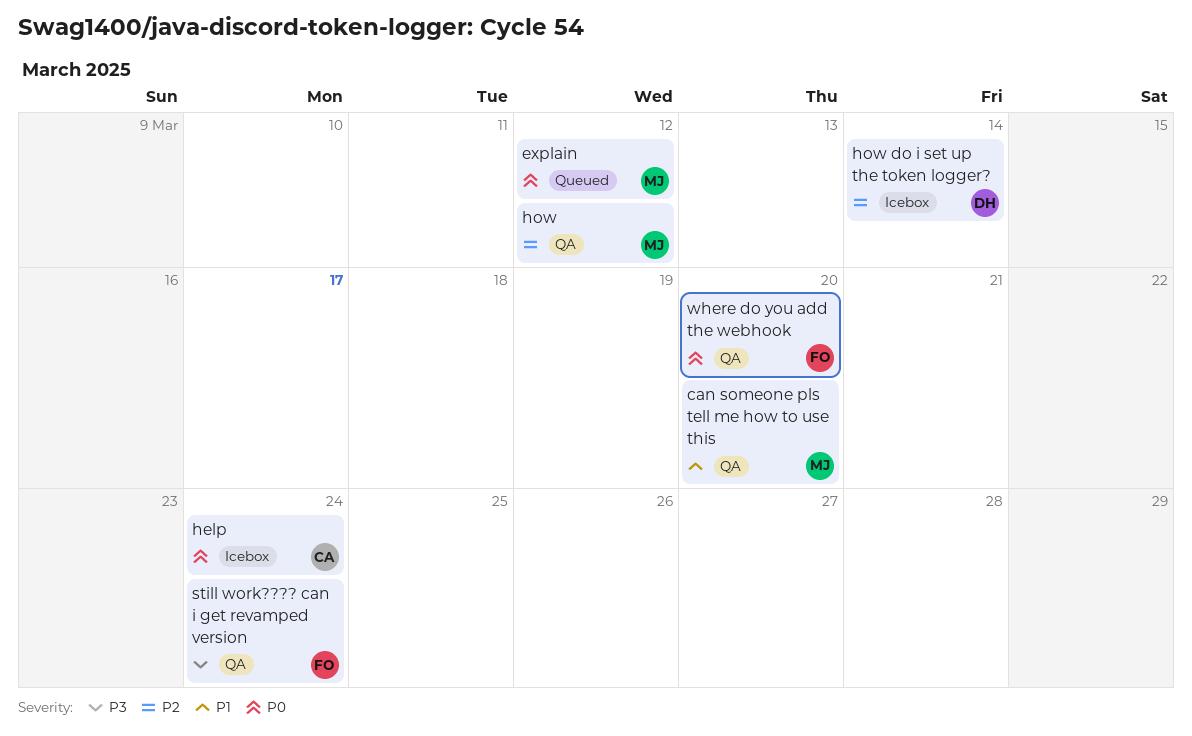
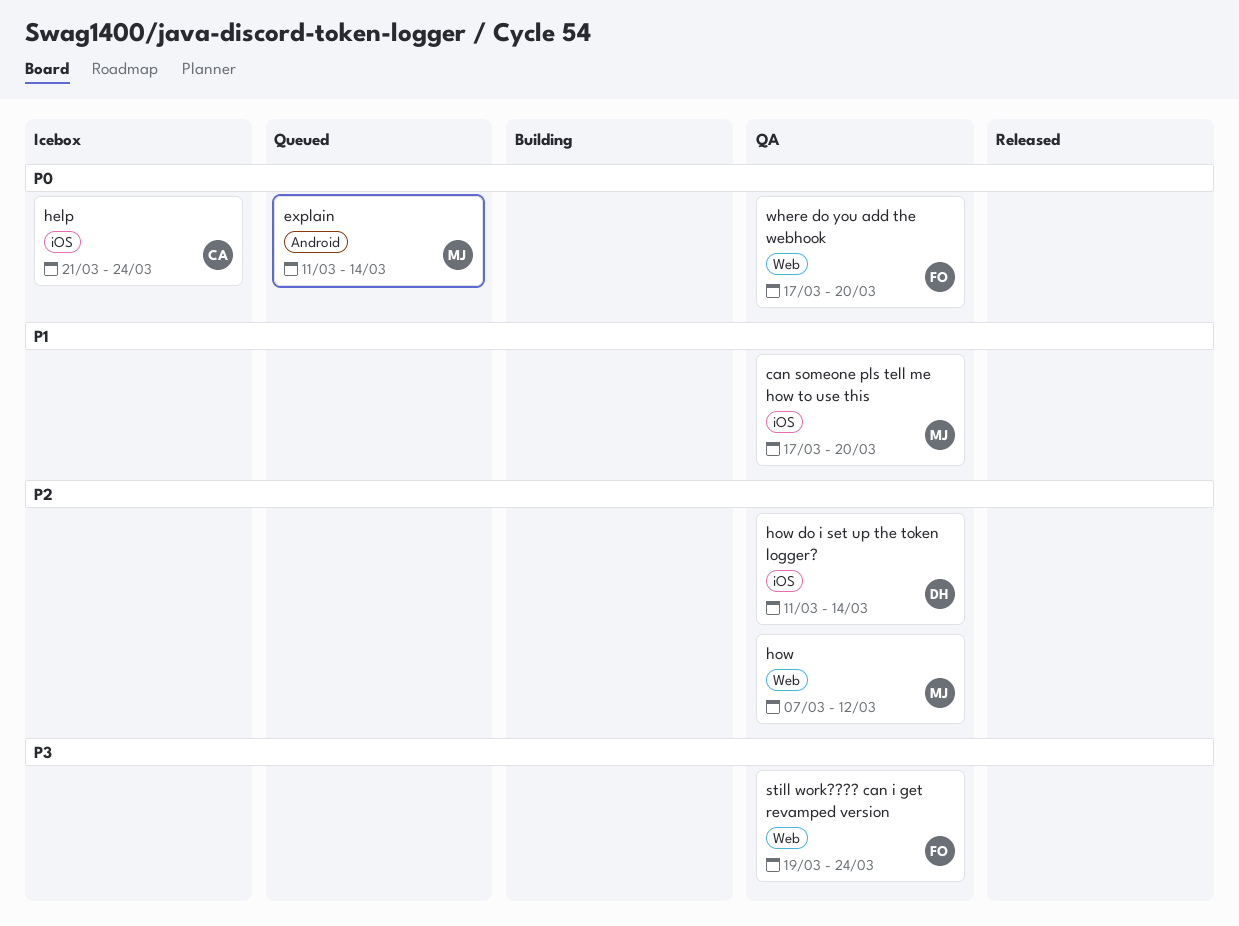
explain, due: Mar 12 -> Mar 14
how do i set up the token logger?, status: Icebox -> QA

